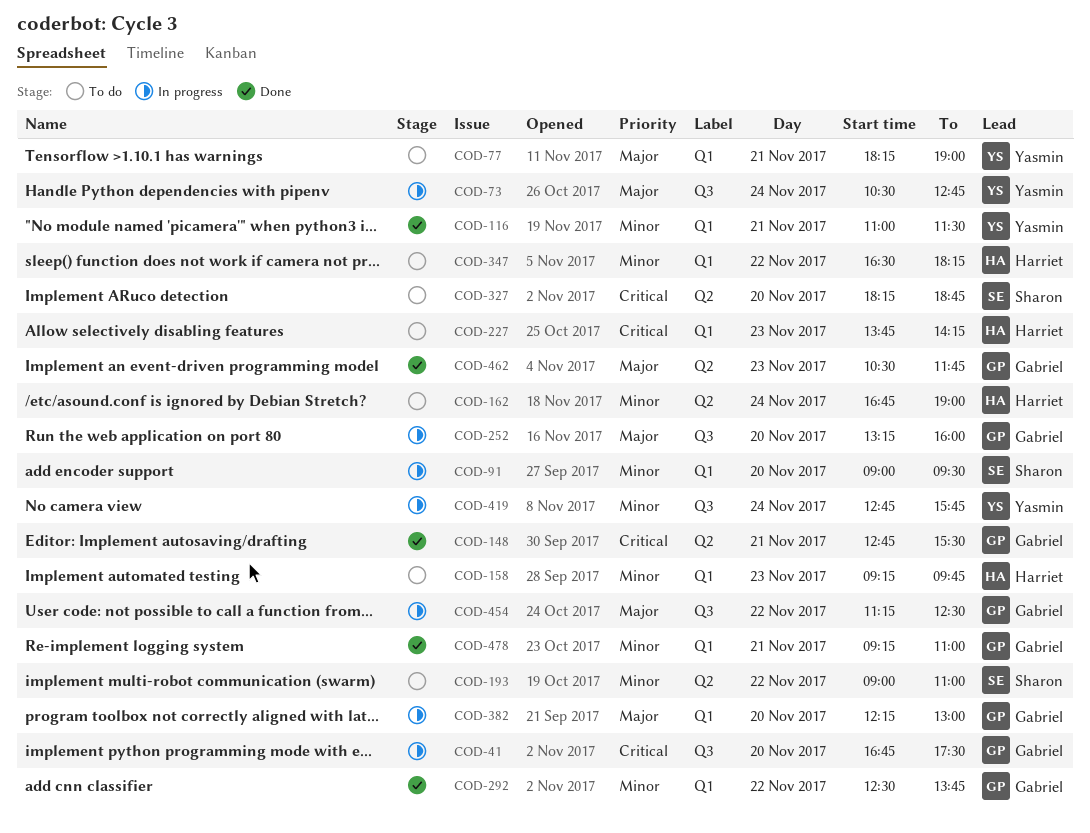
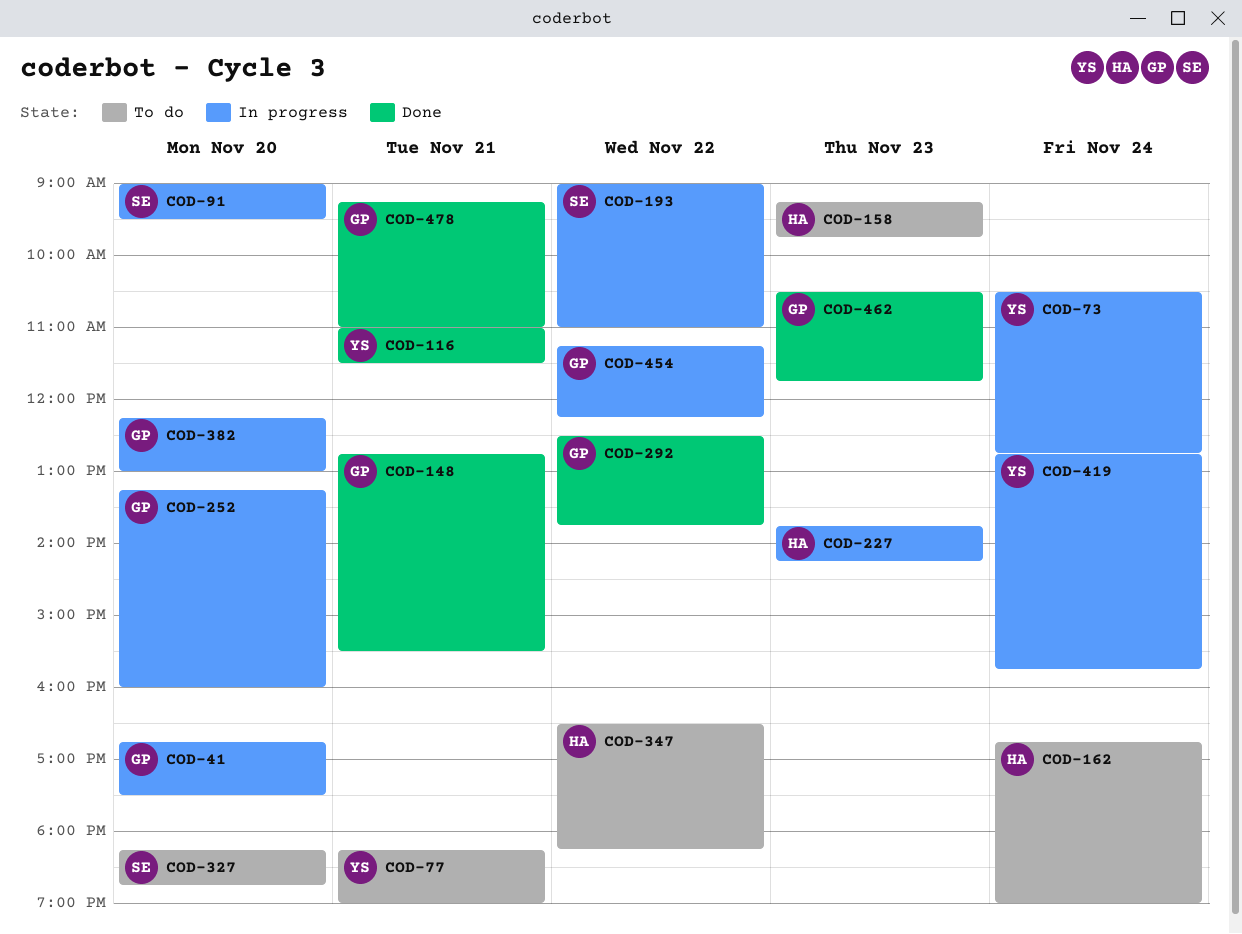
COD-193, status: To do -> In progress
COD-227, status: To do -> In progress
COD-454, ends: 12:30 -> 12:15

